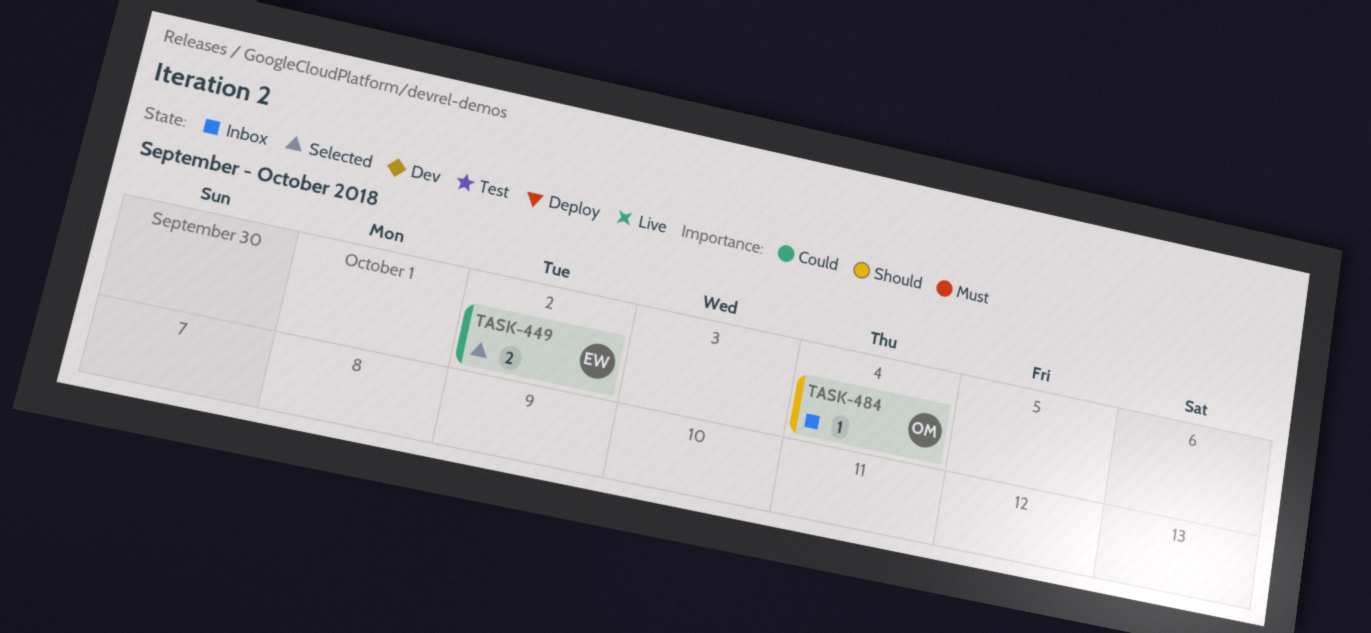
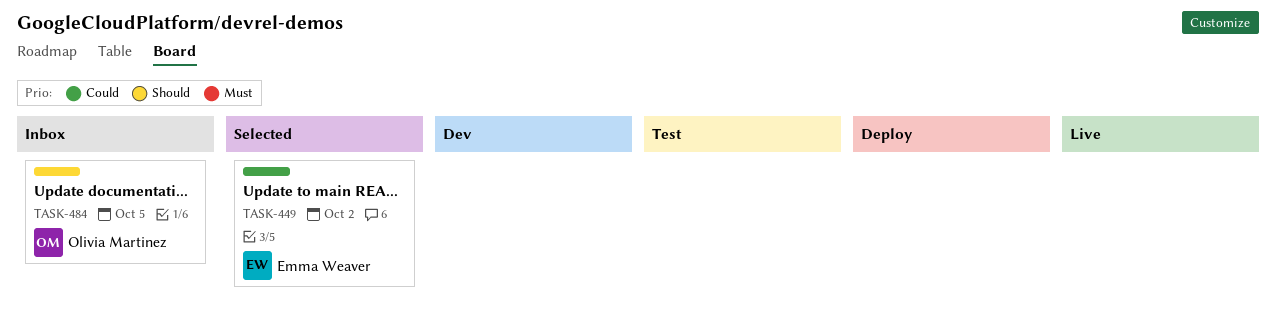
TASK-484, due: Oct 4 -> Oct 5

